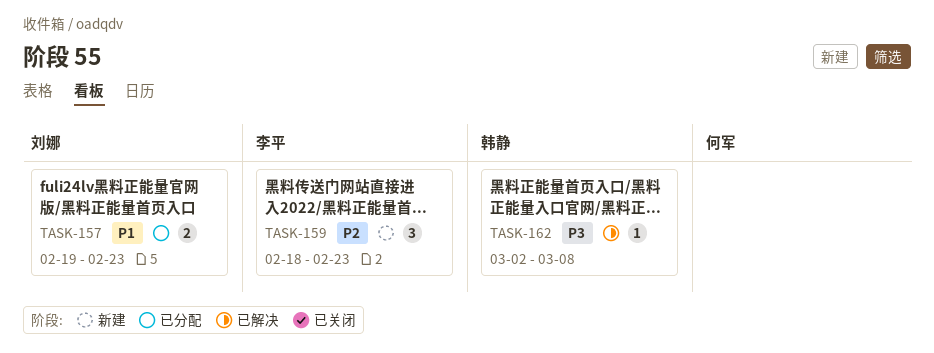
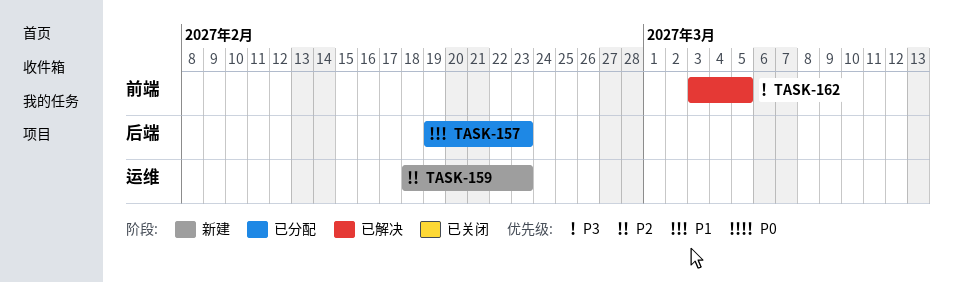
TASK-162, start: Mar 2 -> Mar 3
TASK-162, due: Mar 8 -> Mar 5

